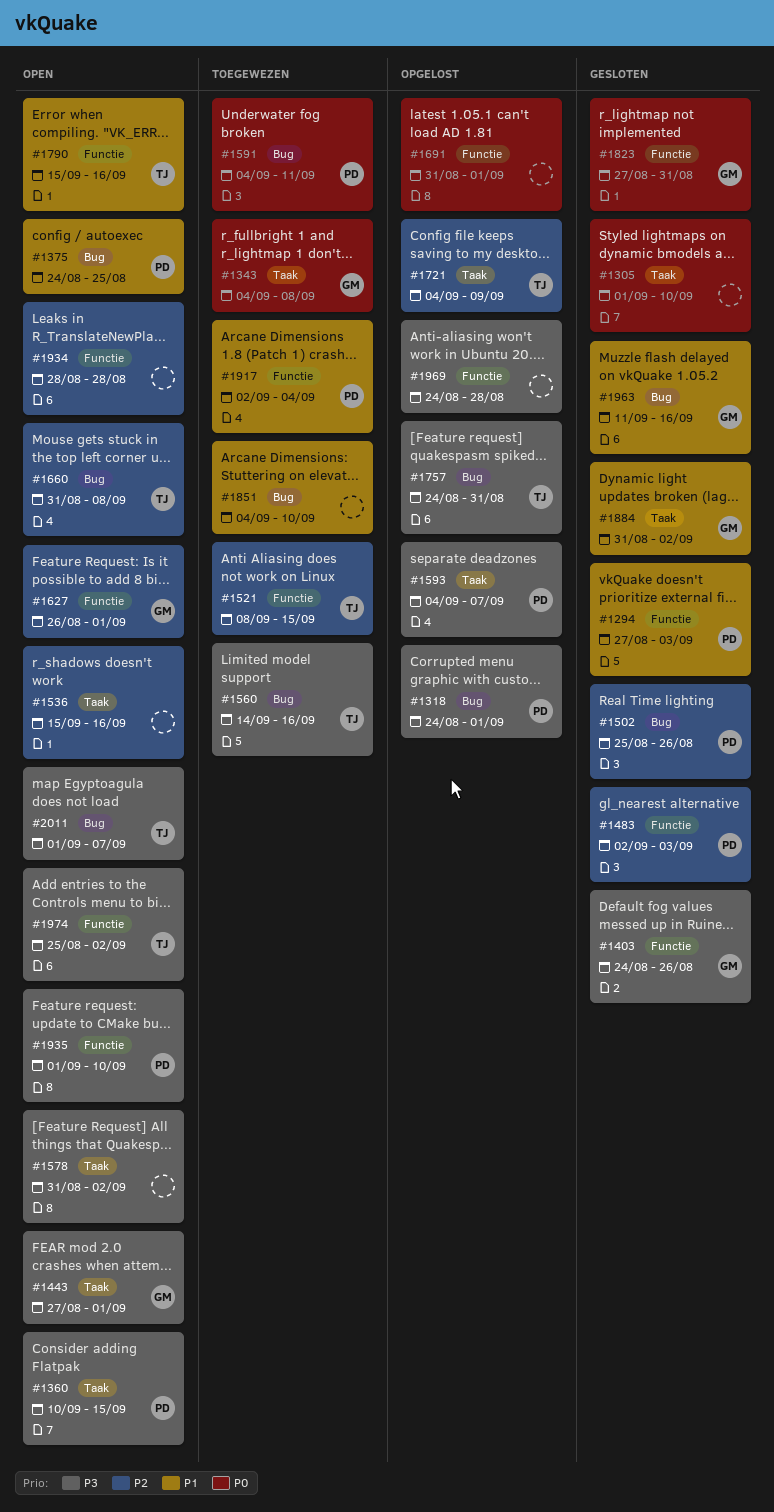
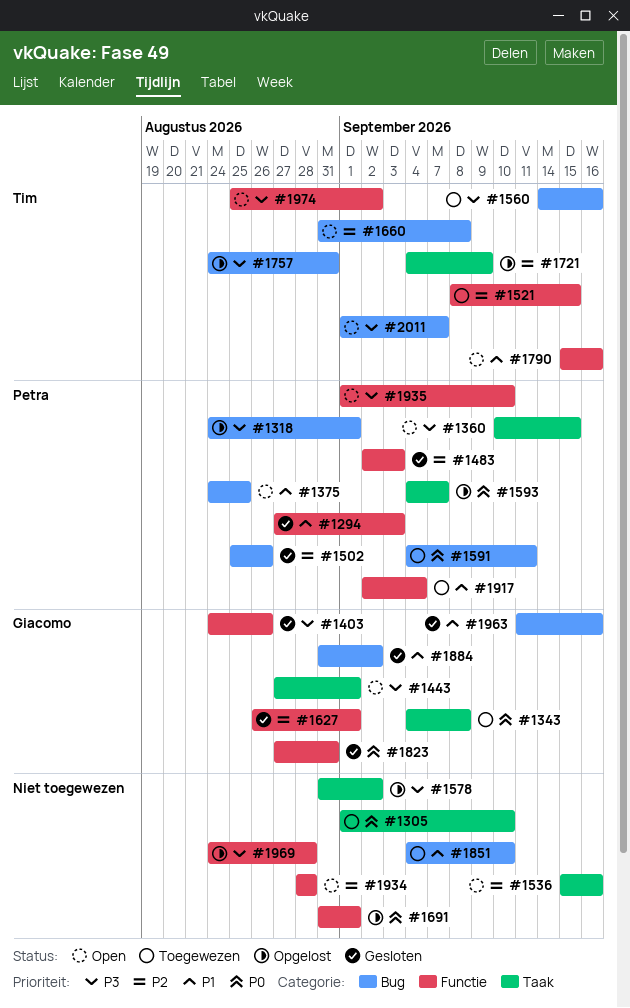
#1305, status: Gesloten -> Toegewezen
#1578, status: Open -> Opgelost
#1593, priority: P3 -> P0
#1627, status: Open -> Gesloten
#1884, label: Taak -> Bug

